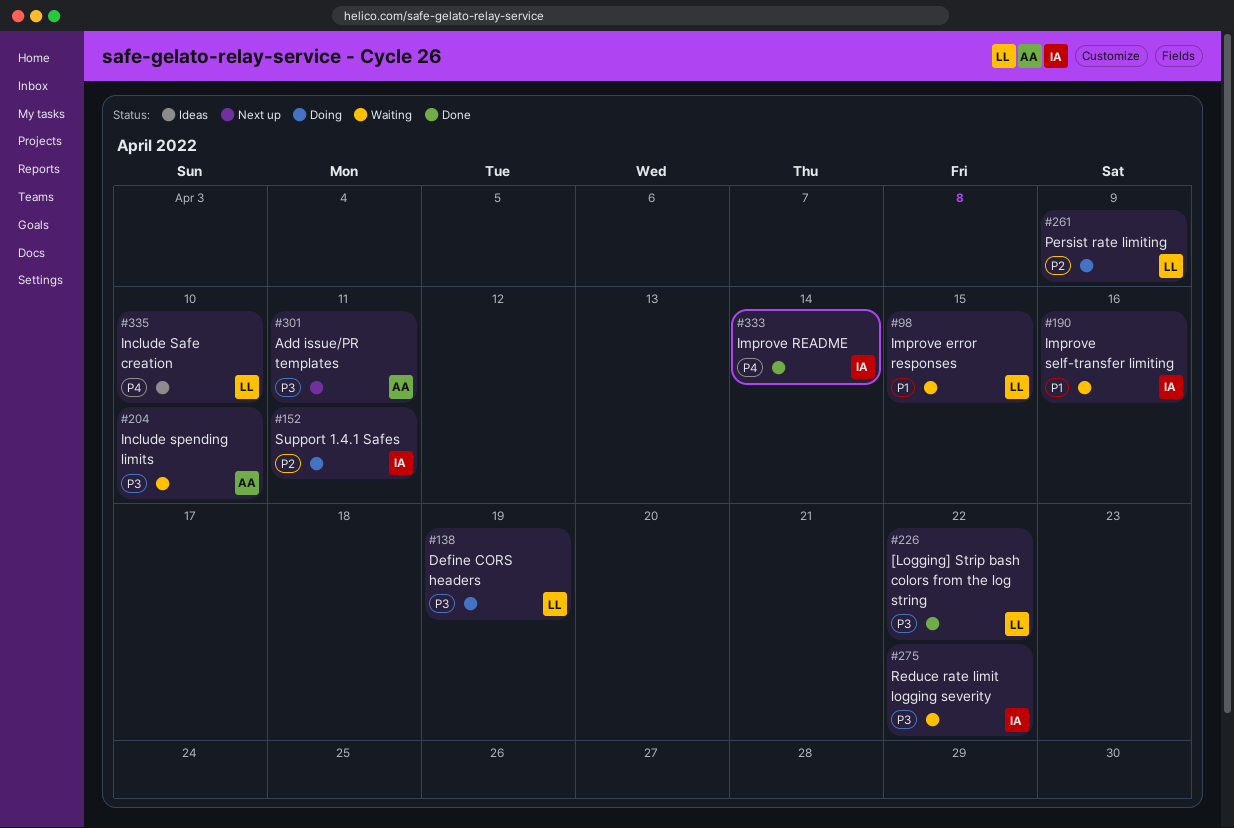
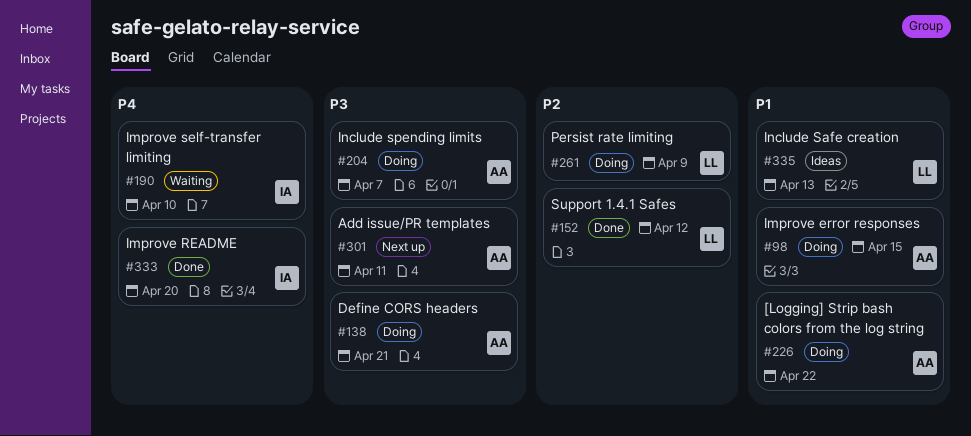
#98, status: Waiting -> Doing
#98, owner: LL -> AA
#138, owner: LL -> AA
#138, due: Apr 19 -> Apr 21
#152, status: Doing -> Done
#152, owner: IA -> LL
#152, due: Apr 11 -> Apr 12
#190, priority: P1 -> P4
#190, due: Apr 16 -> Apr 10
#204, status: Waiting -> Doing
#204, due: Apr 10 -> Apr 7
#226, status: Done -> Doing
#226, owner: LL -> AA
#226, priority: P3 -> P1
#275: present -> none
#333, due: Apr 14 -> Apr 20
#335, priority: P4 -> P1
#335, due: Apr 10 -> Apr 13

